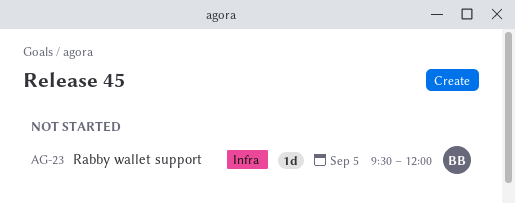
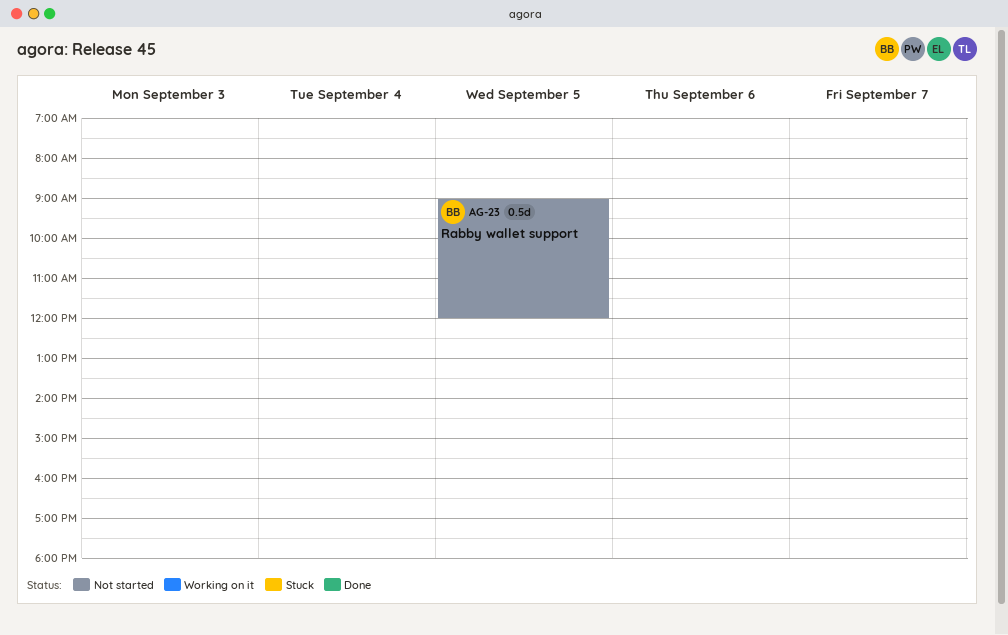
AG-23, estimate: 1d -> 0.5d
AG-23, begins: 09:30 -> 09:00

